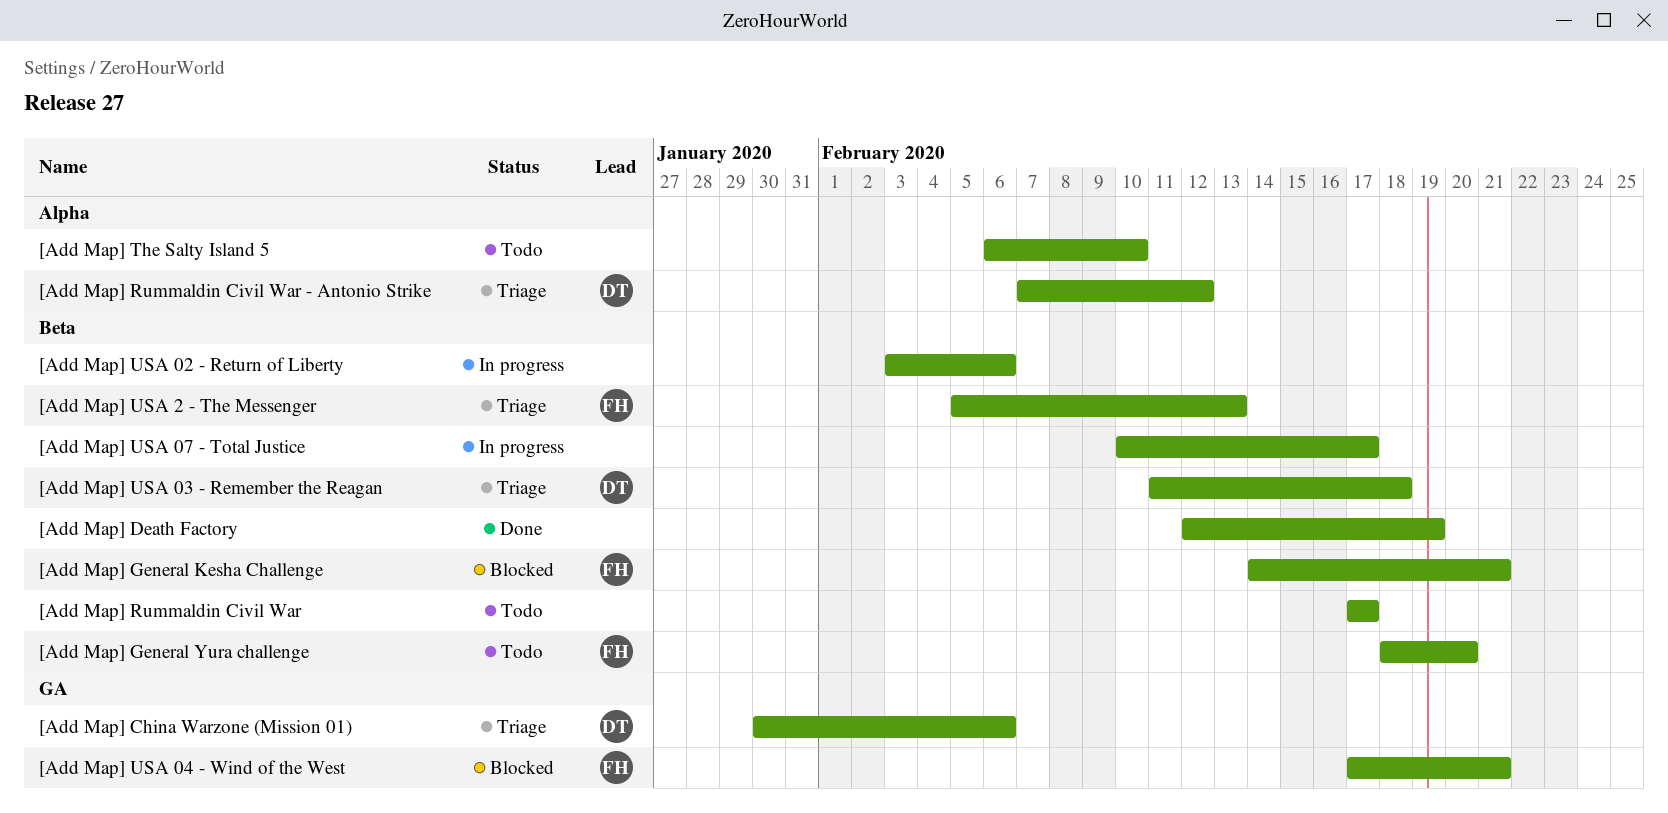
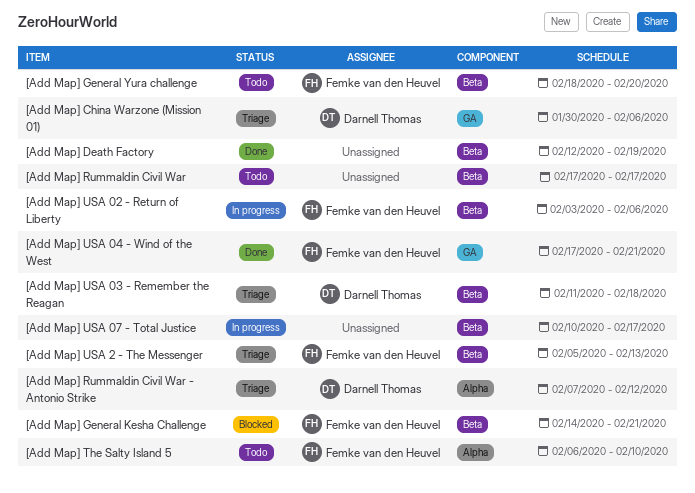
[Add Map] The Salty Island 5, owner: none -> Femke van den Heuvel
[Add Map] USA 02 - Return of Liberty, owner: none -> Femke van den Heuvel
[Add Map] USA 04 - Wind of the West, status: Blocked -> Done

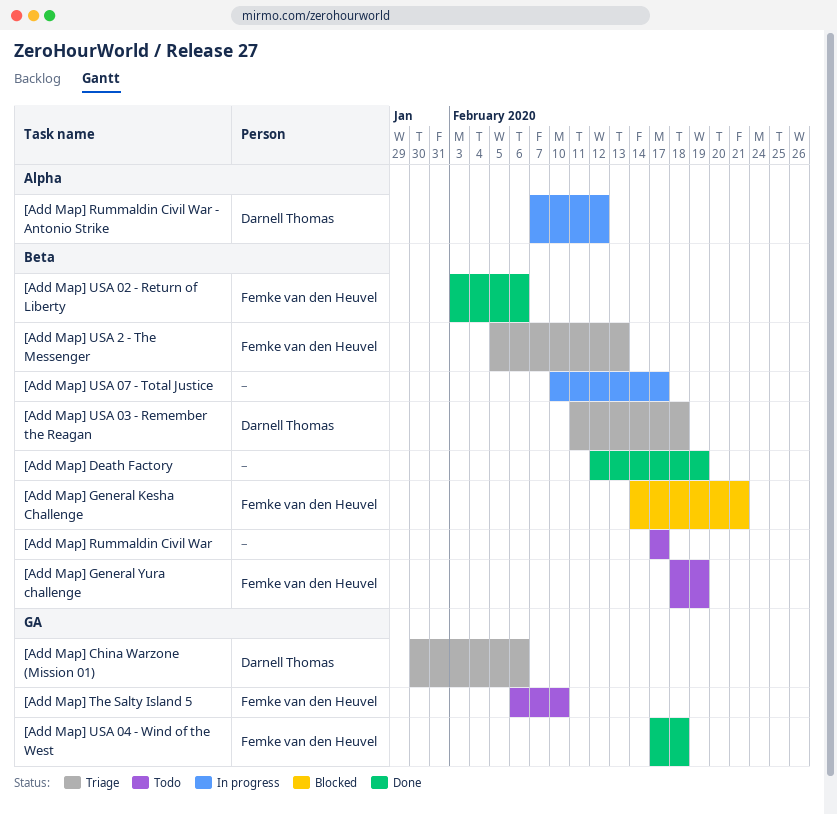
[Add Map] General Yura challenge, due: Feb 20 -> Feb 19
[Add Map] Rummaldin Civil War - Antonio Strike, status: Triage -> In progress
[Add Map] The Salty Island 5, label: Alpha -> GA
[Add Map] USA 02 - Return of Liberty, status: In progress -> Done
[Add Map] USA 04 - Wind of the West, due: Feb 21 -> Feb 18

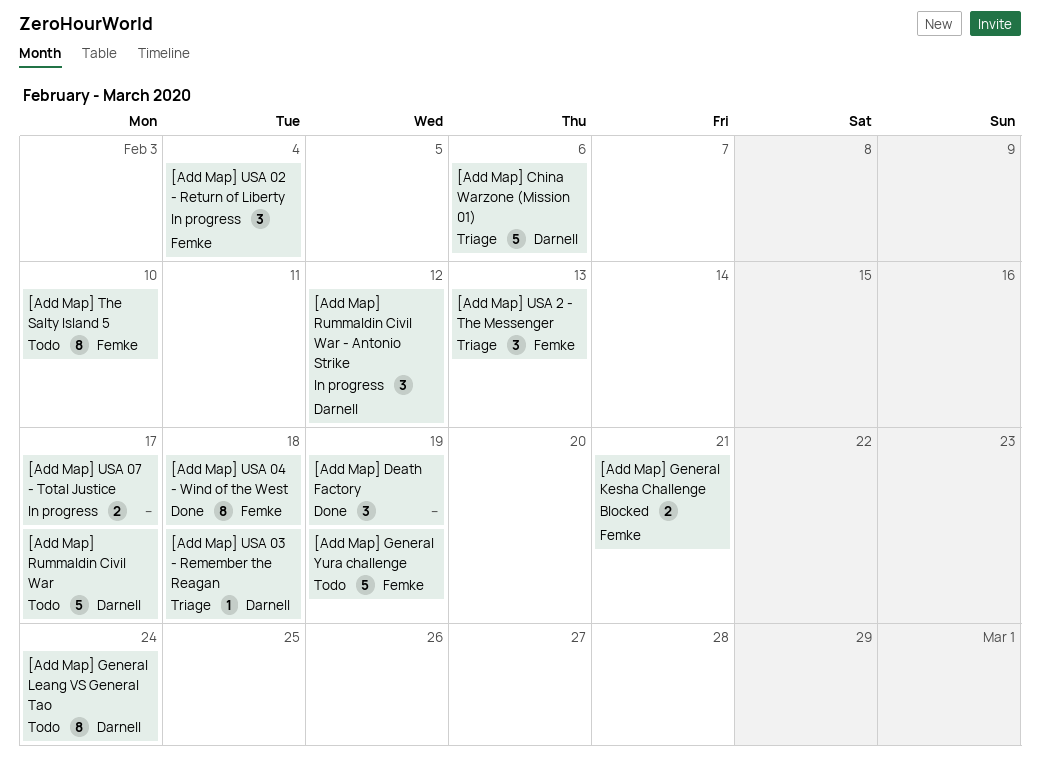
[Add Map] General Leang VS General Tao: none -> present
[Add Map] Rummaldin Civil War, owner: none -> Darnell Thomas
[Add Map] USA 02 - Return of Liberty, status: Done -> In progress
[Add Map] USA 02 - Return of Liberty, due: Feb 6 -> Feb 4

